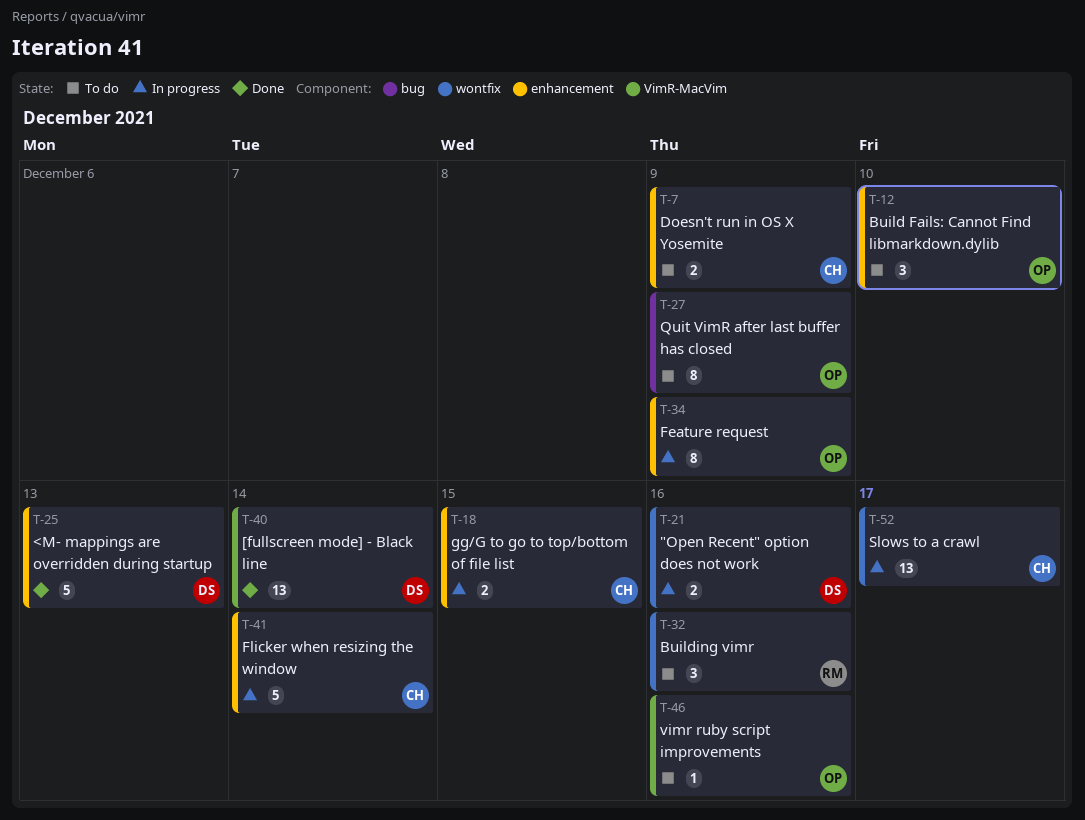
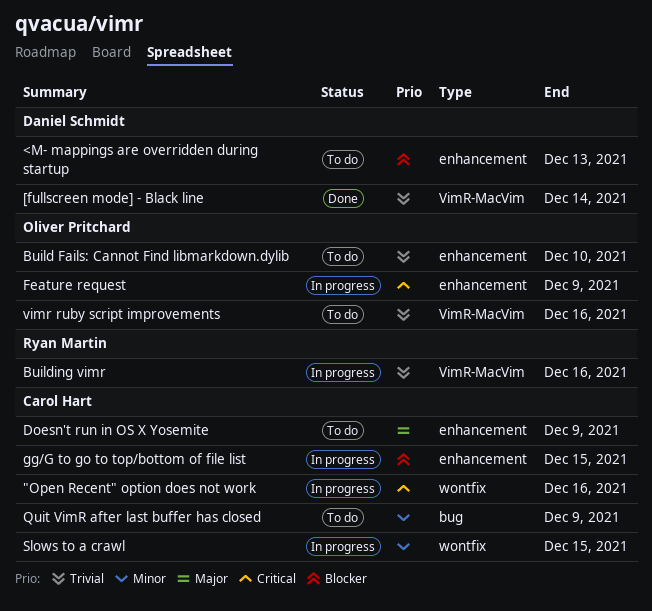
"Open Recent" option does not work, owner: Daniel Schmidt -> Carol Hart
<M- mappings are overridden during startup, status: Done -> To do
Building vimr, status: To do -> In progress
Building vimr, label: wontfix -> VimR-MacVim
Flicker when resizing the window: present -> none
Quit VimR after last buffer has closed, owner: Oliver Pritchard -> Carol Hart
Slows to a crawl, due: Dec 17 -> Dec 15

